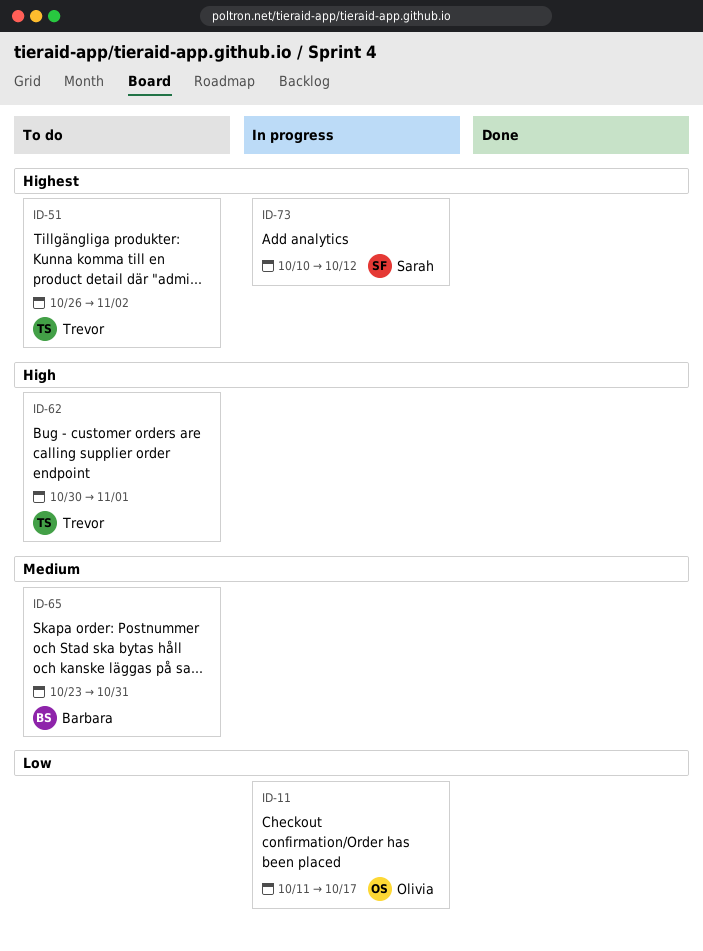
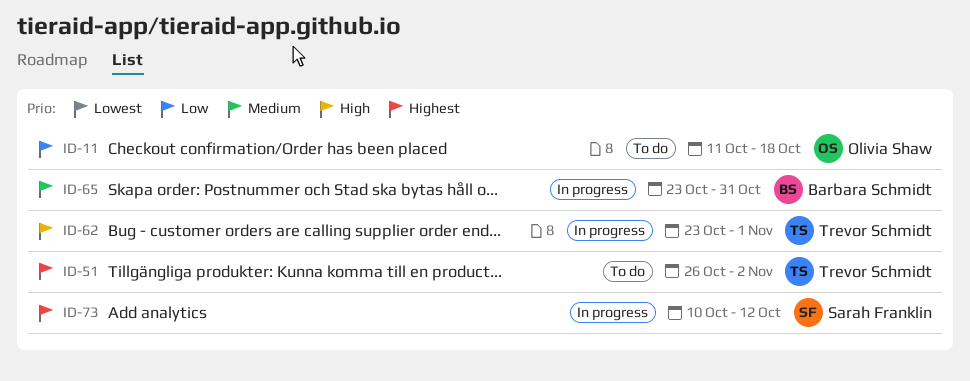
ID-11, status: In progress -> To do
ID-11, due: Oct 17 -> Oct 18
ID-62, status: To do -> In progress
ID-62, start: Oct 30 -> Oct 23
ID-65, status: To do -> In progress

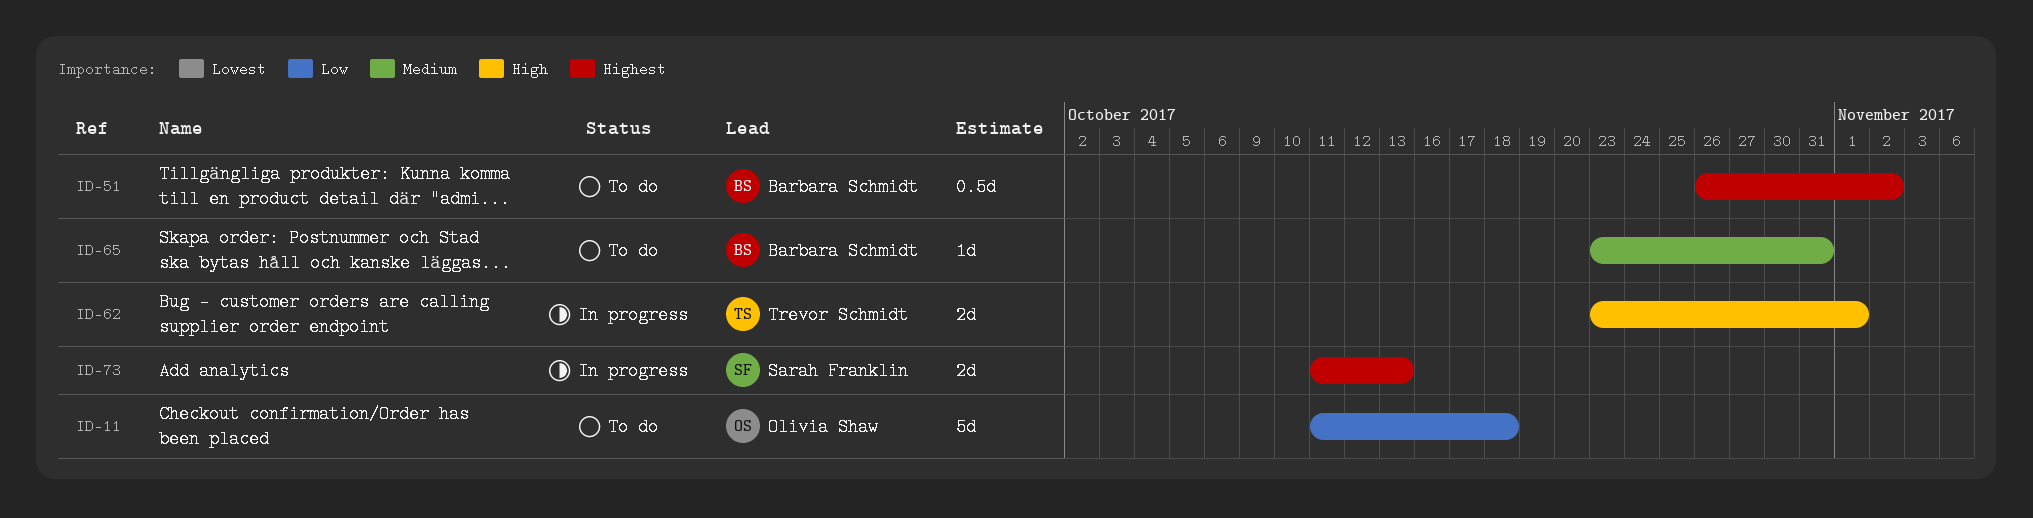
ID-51, owner: Trevor Schmidt -> Barbara Schmidt
ID-65, status: In progress -> To do
ID-73, start: Oct 10 -> Oct 11
ID-73, due: Oct 12 -> Oct 13

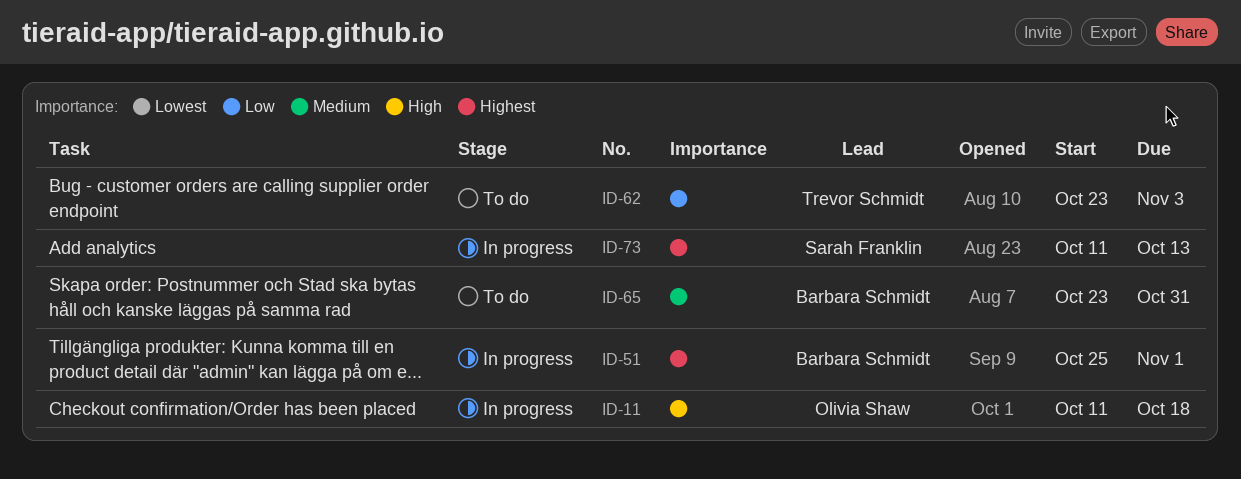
ID-11, status: To do -> In progress
ID-11, priority: Low -> High
ID-51, status: To do -> In progress
ID-51, start: Oct 26 -> Oct 25
ID-51, due: Nov 2 -> Nov 1
ID-62, status: In progress -> To do
ID-62, priority: High -> Low
ID-62, due: Nov 1 -> Nov 3

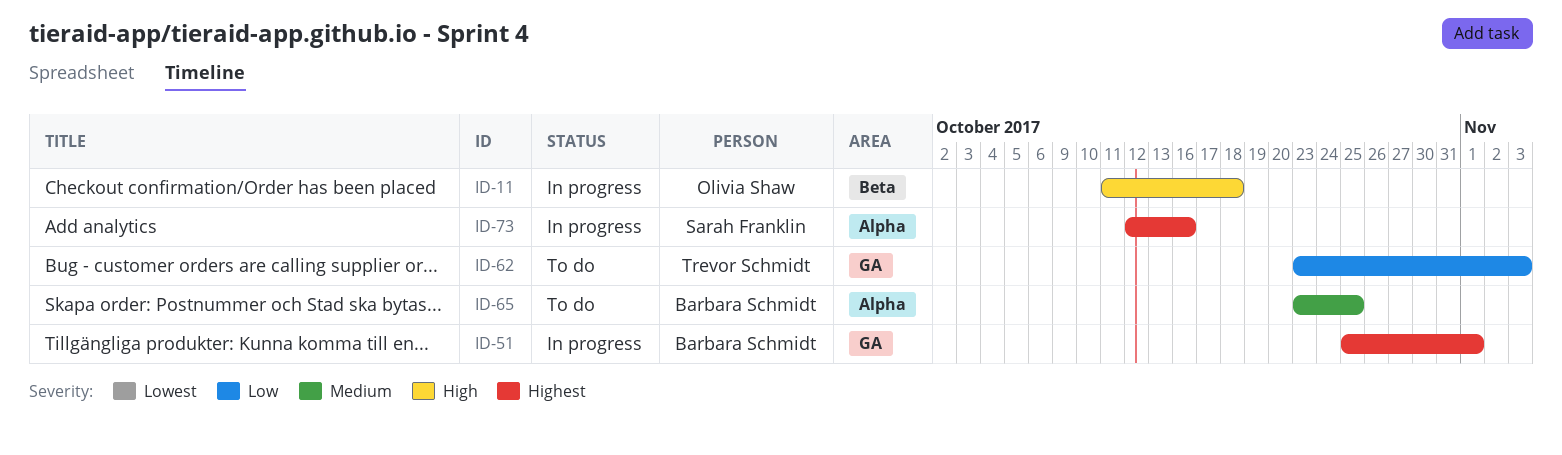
ID-65, due: Oct 31 -> Oct 25
ID-73, start: Oct 11 -> Oct 12
ID-73, due: Oct 13 -> Oct 16

